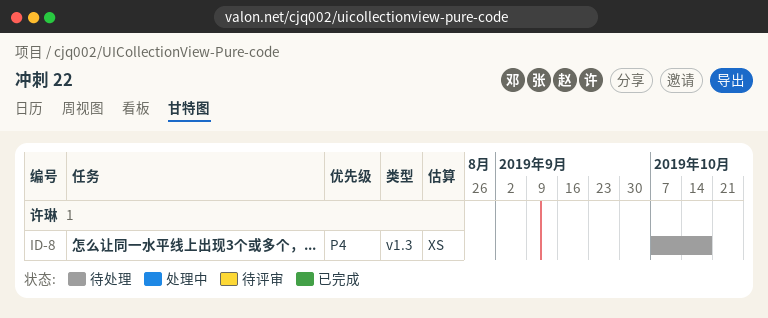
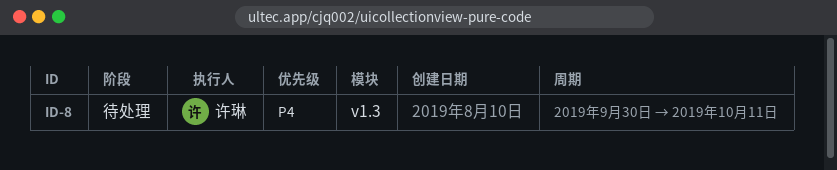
ID-8, start: Oct 7 -> Sep 30
ID-8, due: Oct 18 -> Oct 11

